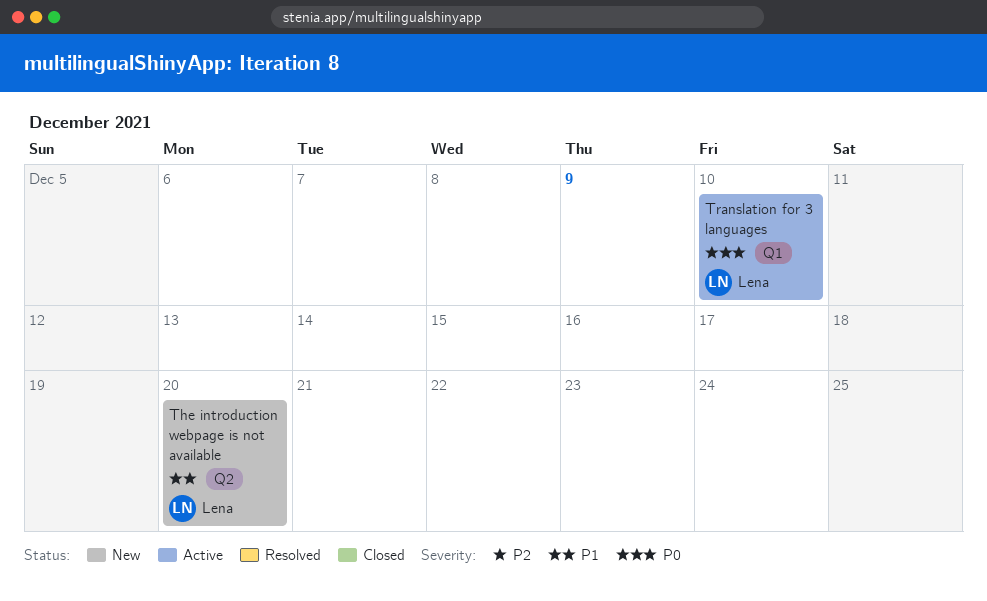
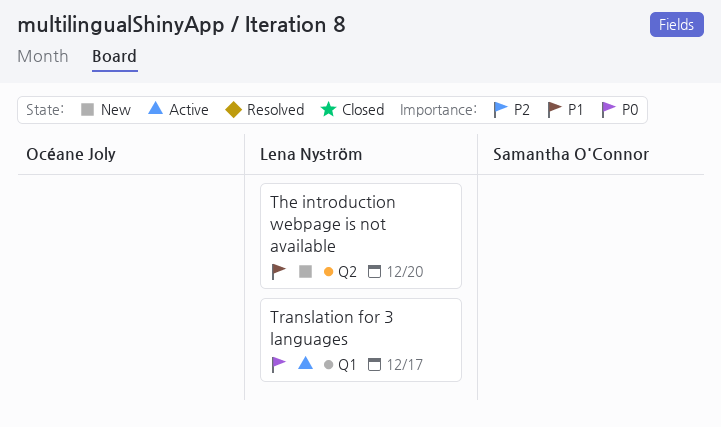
Translation for 3 languages, due: Dec 10 -> Dec 17

